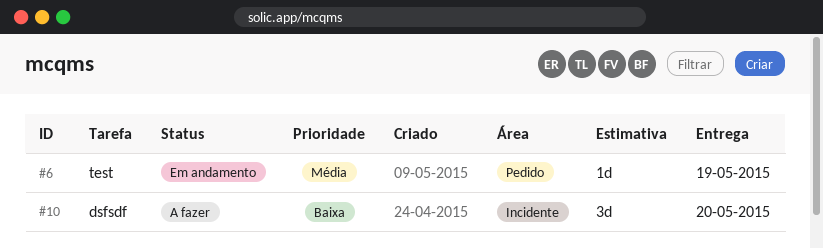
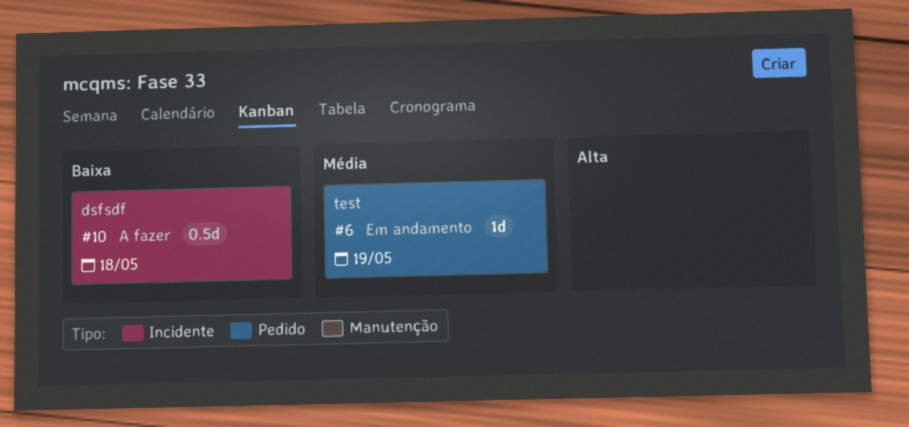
#10, estimate: 3d -> 0.5d
#10, due: May 20 -> May 18

